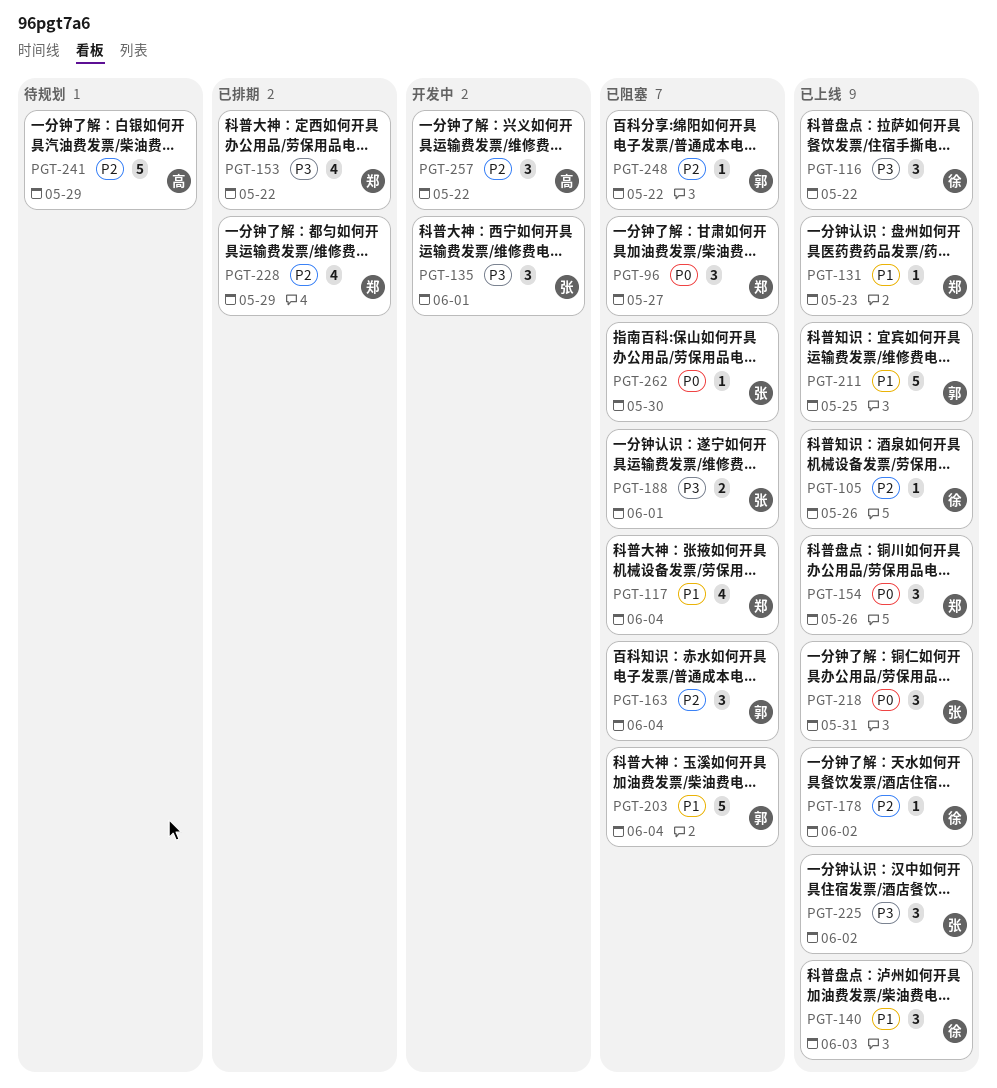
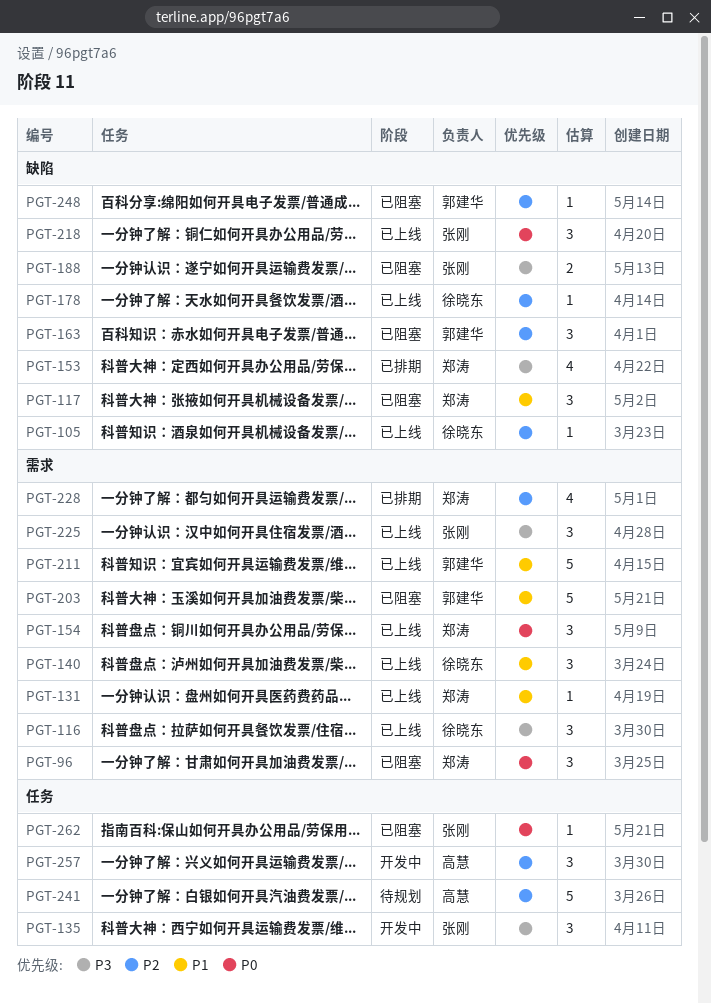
PGT-117, estimate: 4 -> 3

